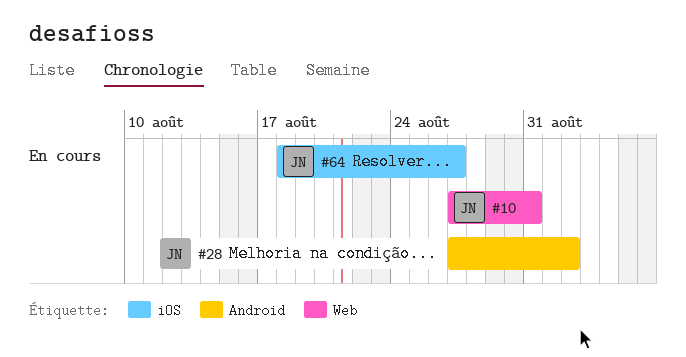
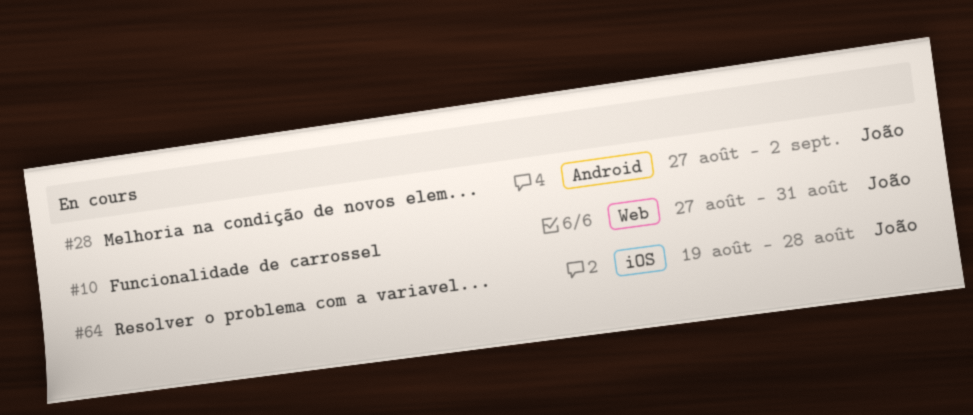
#64, start: Aug 18 -> Aug 19
#64, due: Aug 27 -> Aug 28

